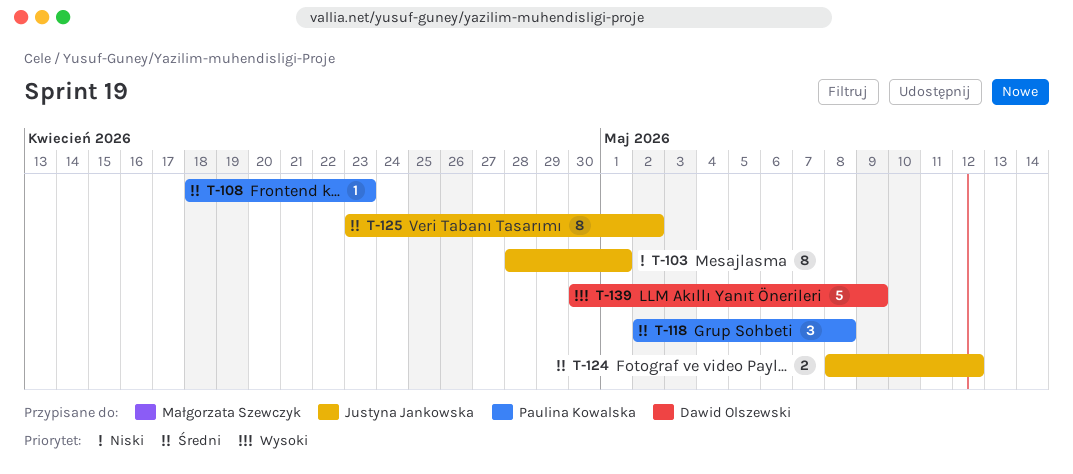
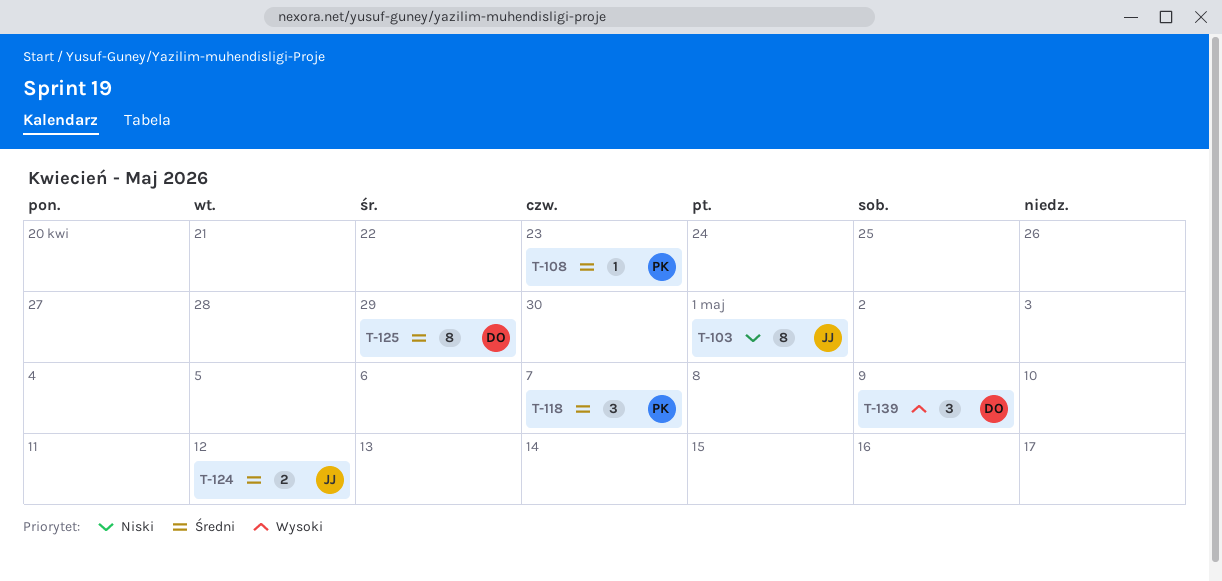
T-118, due: May 8 -> May 7
T-125, owner: Justyna Jankowska -> Dawid Olszewski
T-125, due: May 2 -> Apr 29
T-139, estimate: 5 -> 3

